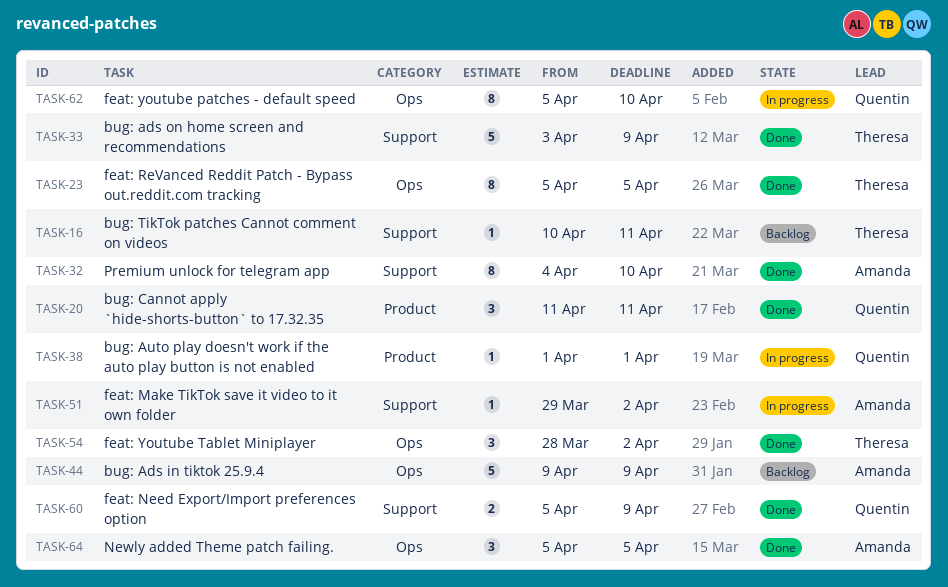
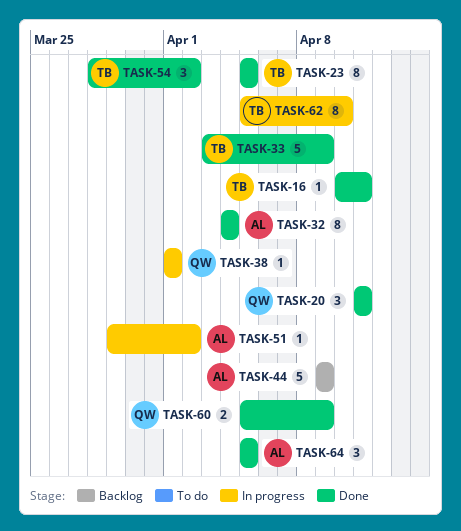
TASK-16, status: Backlog -> Done
TASK-32, due: Apr 10 -> Apr 4
TASK-62, owner: Quentin -> Theresa

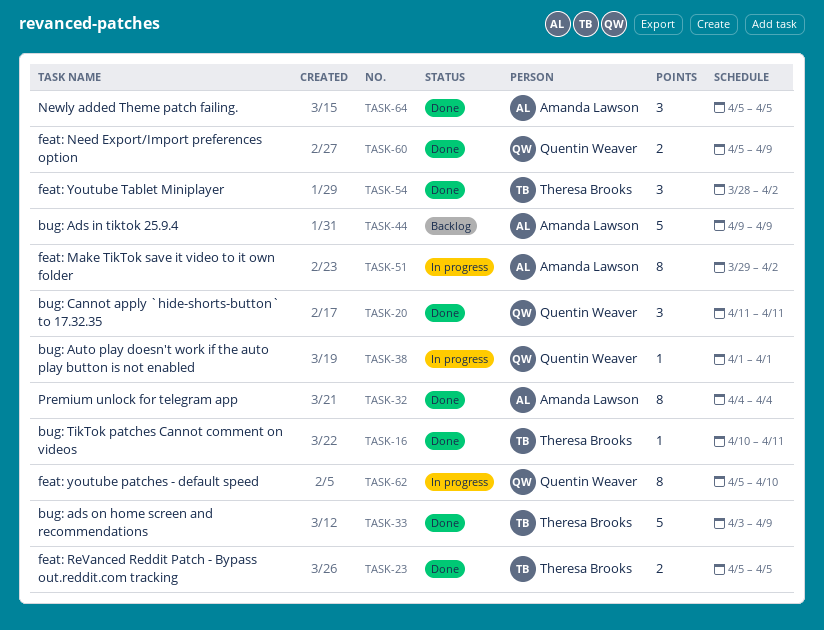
TASK-23, estimate: 8 -> 2
TASK-51, estimate: 1 -> 8
TASK-62, owner: Theresa Brooks -> Quentin Weaver

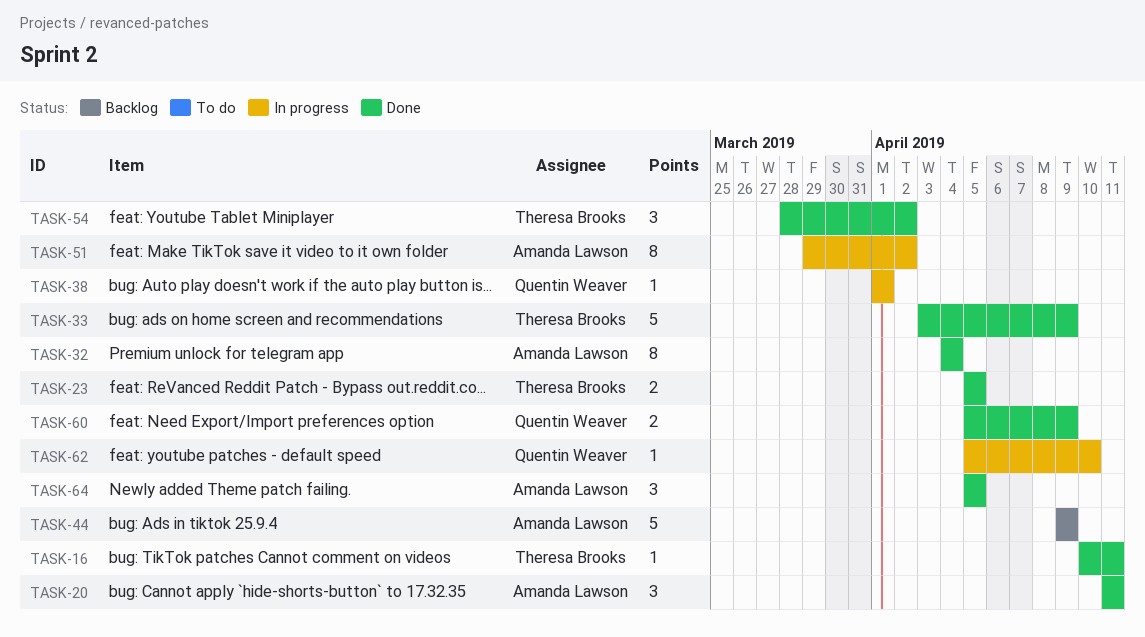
TASK-20, owner: Quentin Weaver -> Amanda Lawson
TASK-62, estimate: 8 -> 1

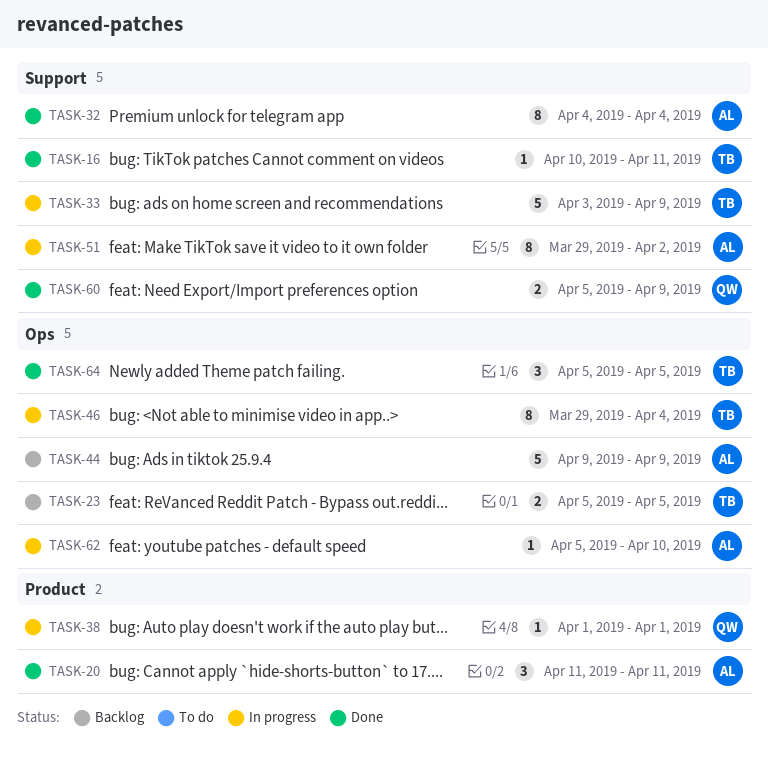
TASK-23, status: Done -> Backlog
TASK-33, status: Done -> In progress
TASK-46: none -> present
TASK-54: present -> none
TASK-62, owner: Quentin Weaver -> Amanda Lawson
TASK-64, owner: Amanda Lawson -> Theresa Brooks

